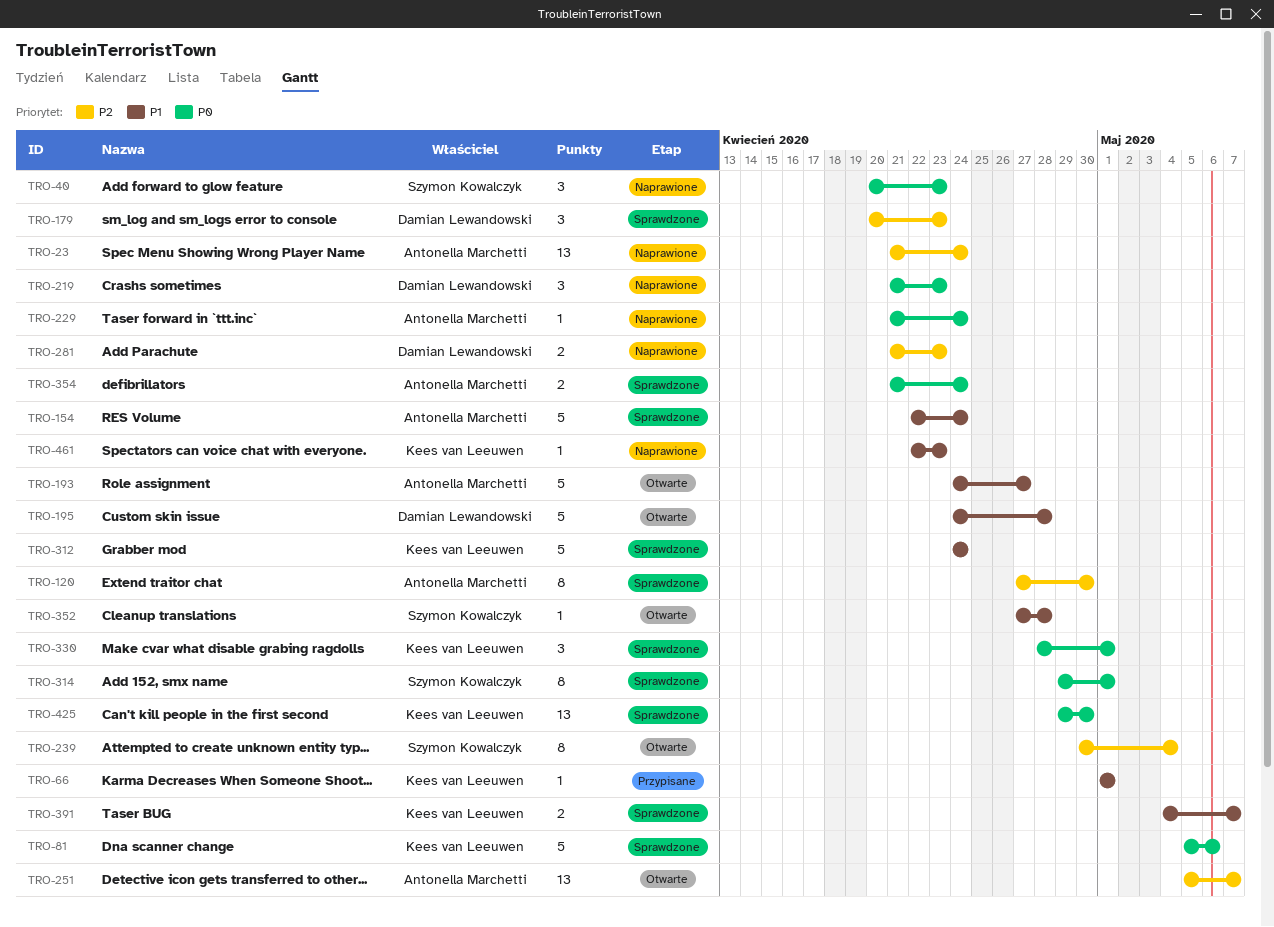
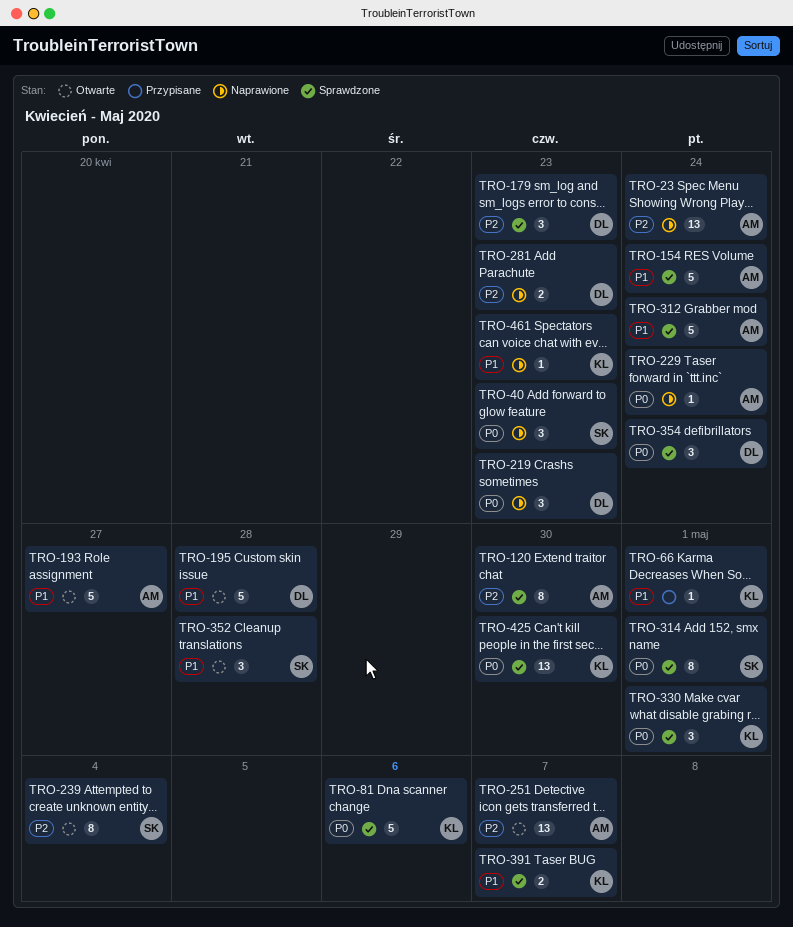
TRO-312, owner: Kees van Leeuwen -> Antonella Marchetti
TRO-352, estimate: 1 -> 3
TRO-354, owner: Antonella Marchetti -> Damian Lewandowski
TRO-354, estimate: 2 -> 3

